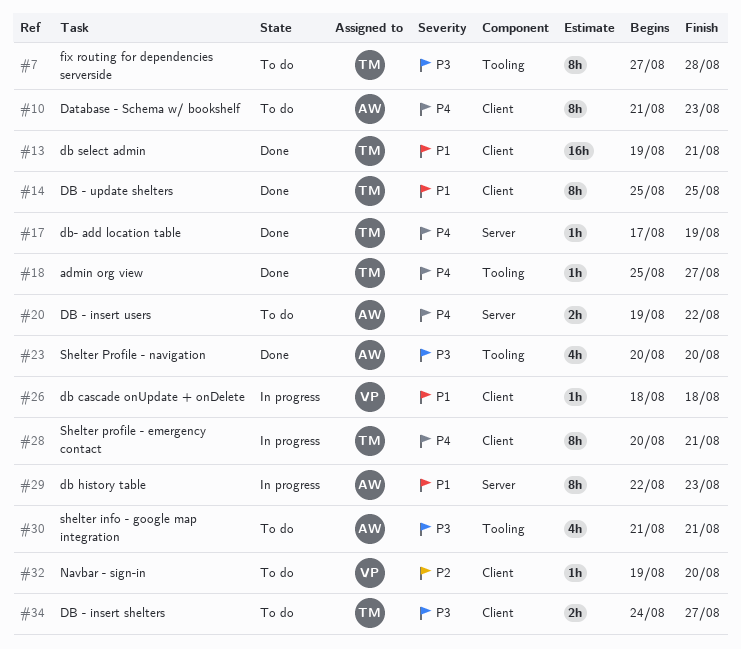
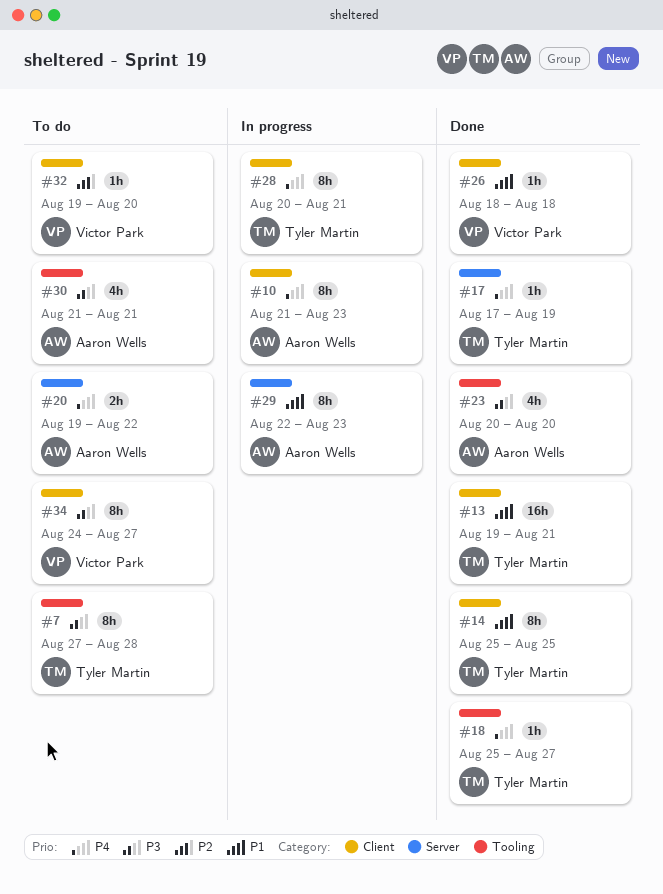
#10, status: To do -> In progress
#26, status: In progress -> Done
#34, owner: Tyler Martin -> Victor Park
#34, estimate: 2h -> 8h

